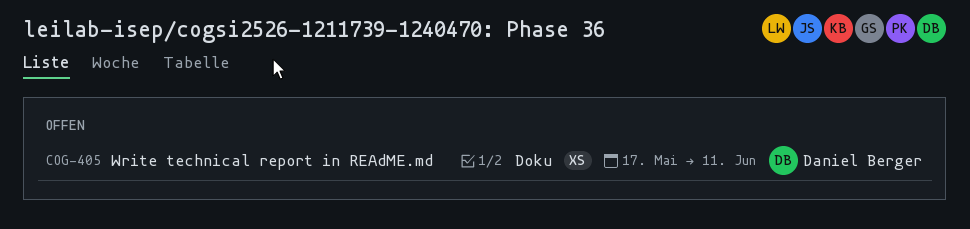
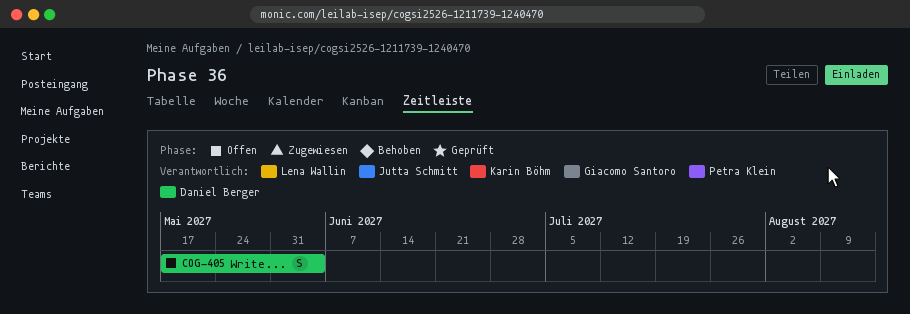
COG-405, estimate: XS -> S
COG-405, due: Jun 11 -> Jun 4

